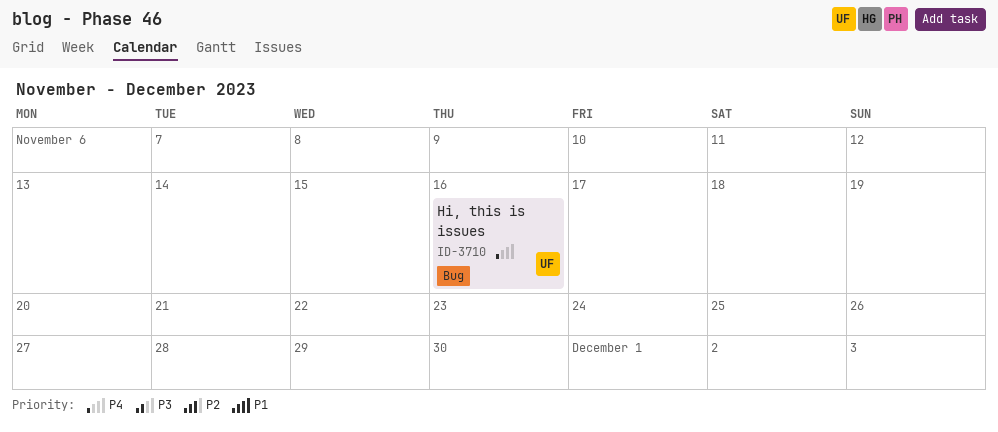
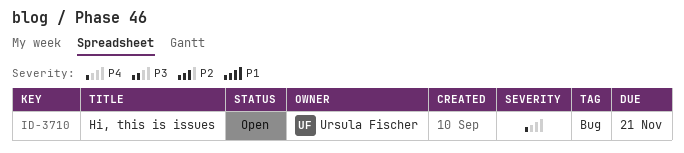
ID-3710, due: Nov 16 -> Nov 21

